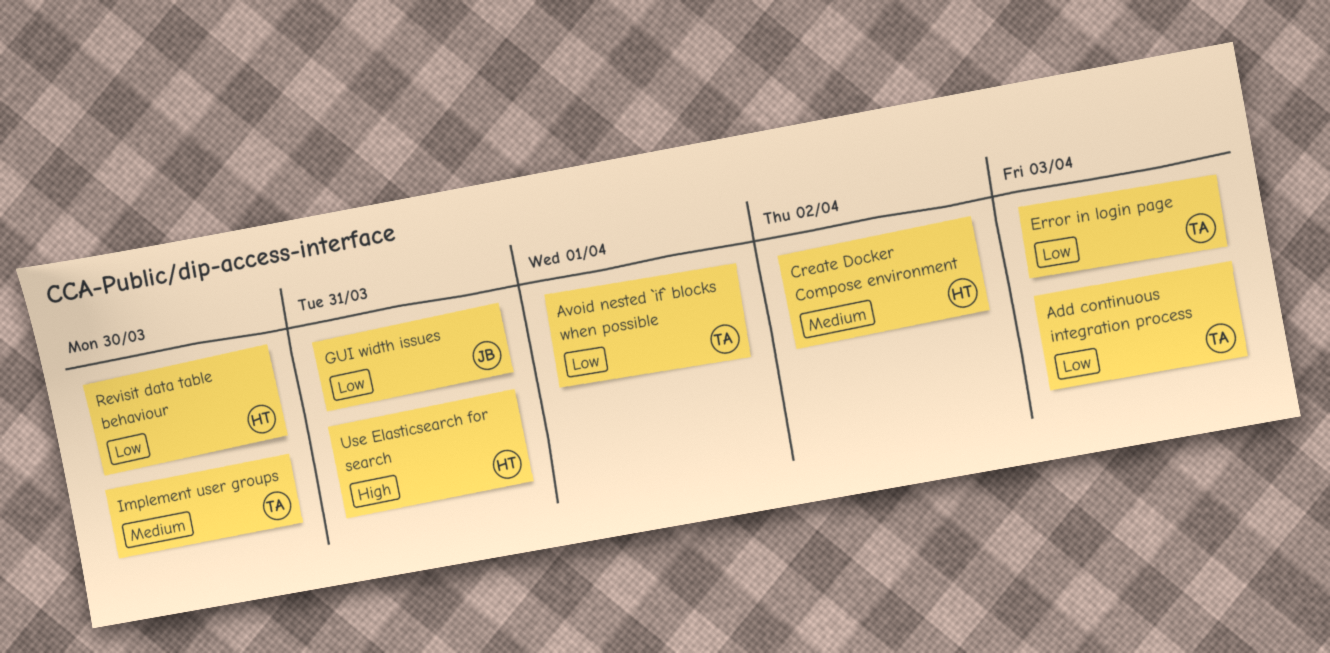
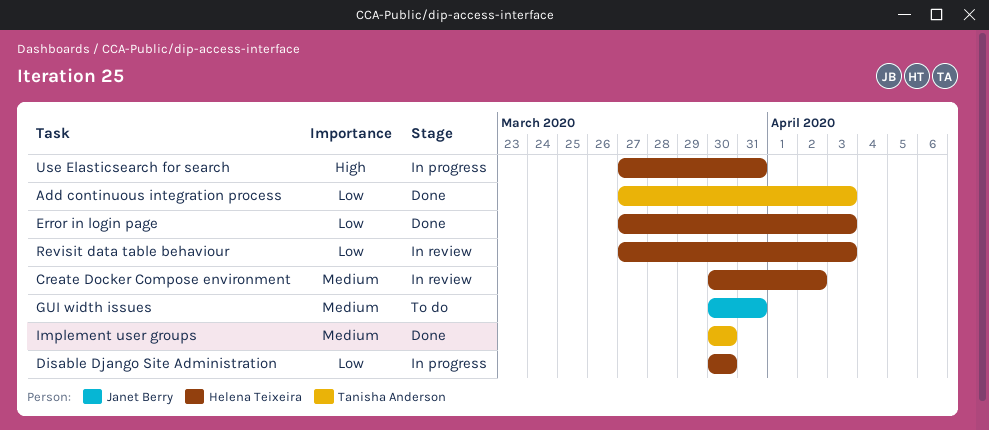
Avoid nested `if` blocks when possible: present -> none
Disable Django Site Administration: none -> present
Error in login page, owner: Tanisha Anderson -> Helena Teixeira
GUI width issues, priority: Low -> Medium
Revisit data table behaviour, due: Mar 30 -> Apr 3

